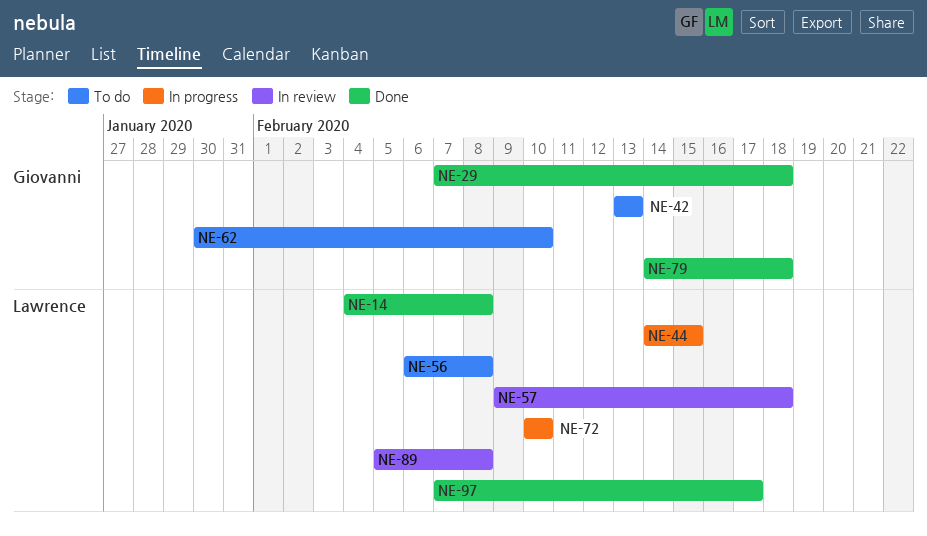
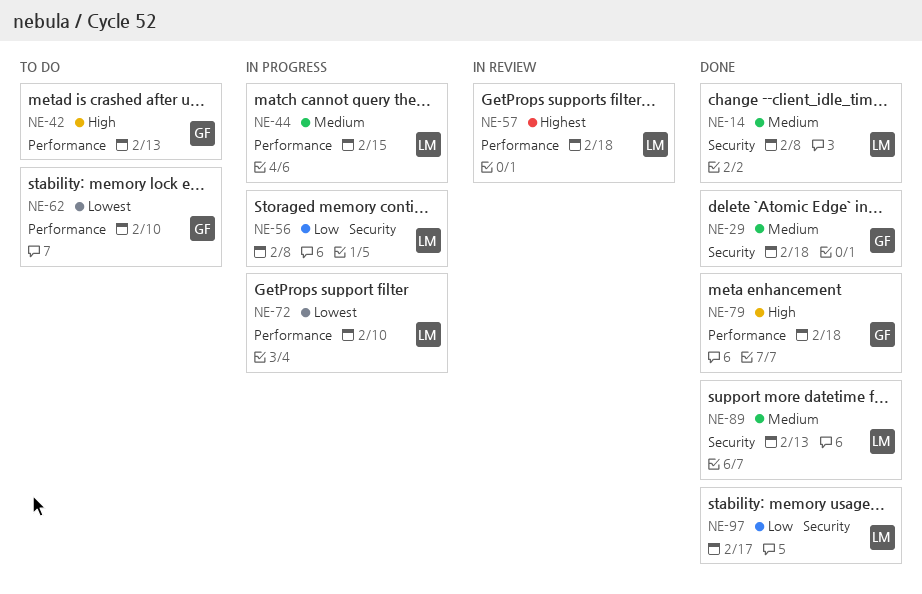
NE-56, status: To do -> In progress
NE-89, status: In review -> Done
NE-89, due: Feb 8 -> Feb 13

